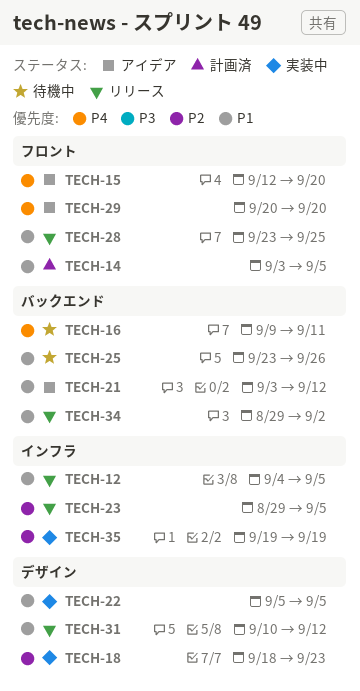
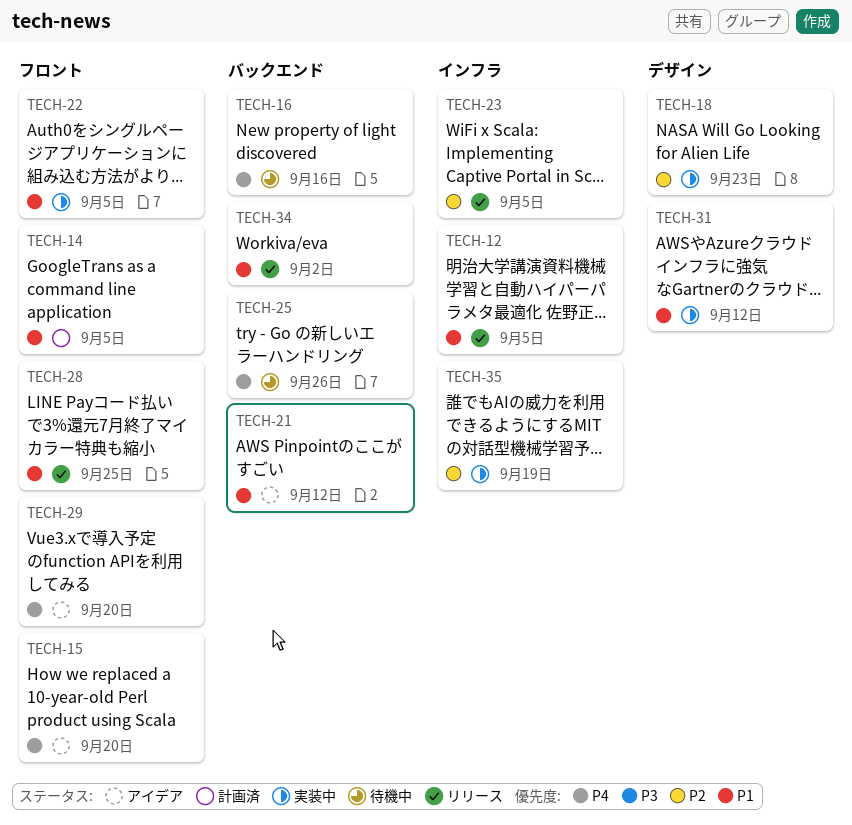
TECH-16, due: Sep 11 -> Sep 16
TECH-22, label: デザイン -> フロント
TECH-25, priority: P1 -> P4
TECH-31, status: リリース -> 実装中

